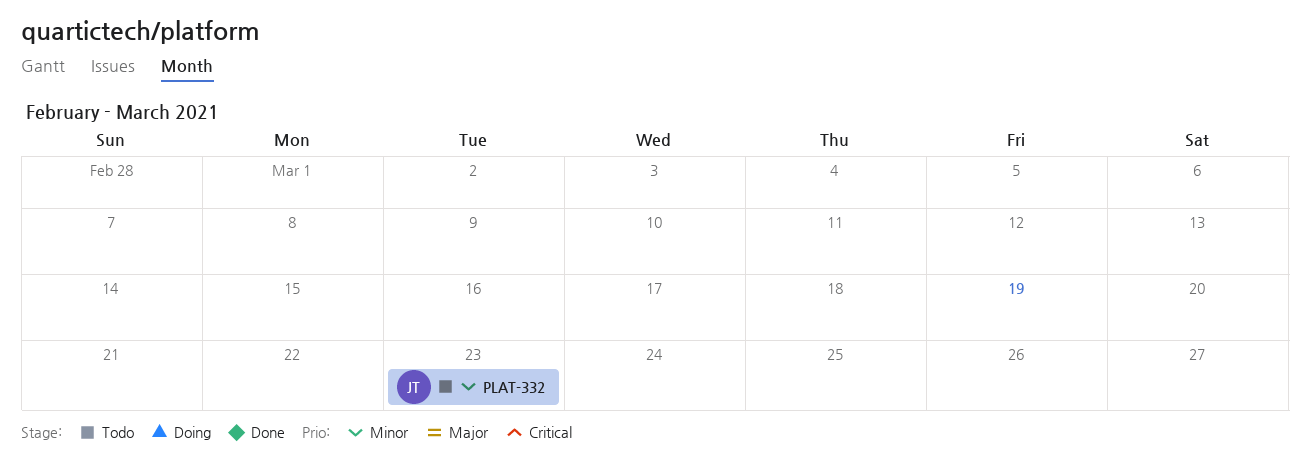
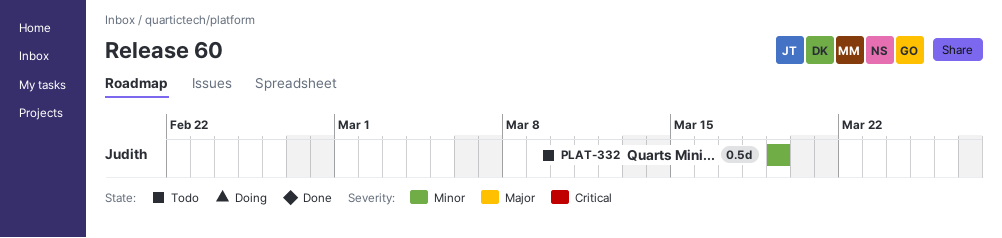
PLAT-332, start: Mar 23 -> Mar 19
PLAT-332, due: Mar 23 -> Mar 19

